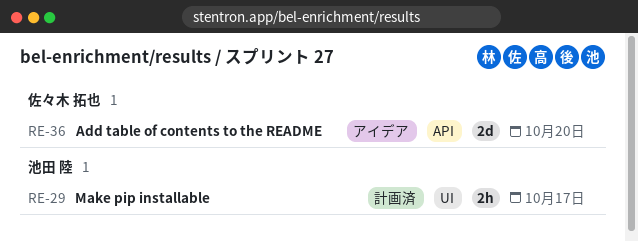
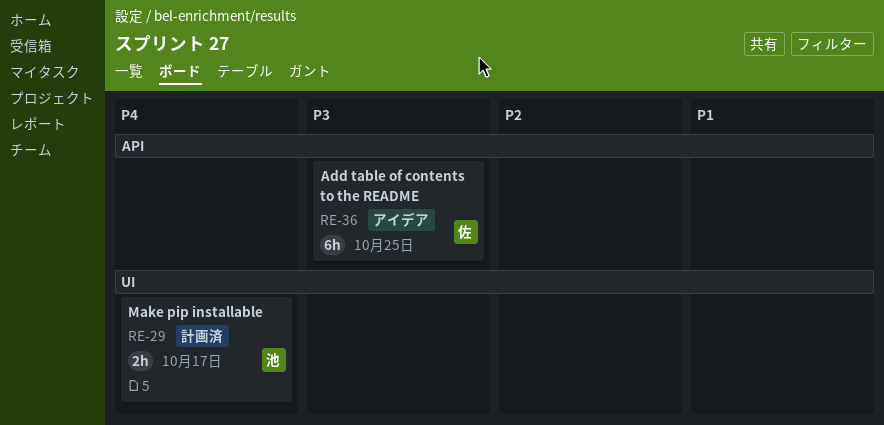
RE-36, estimate: 2d -> 6h
RE-36, due: Oct 20 -> Oct 25

